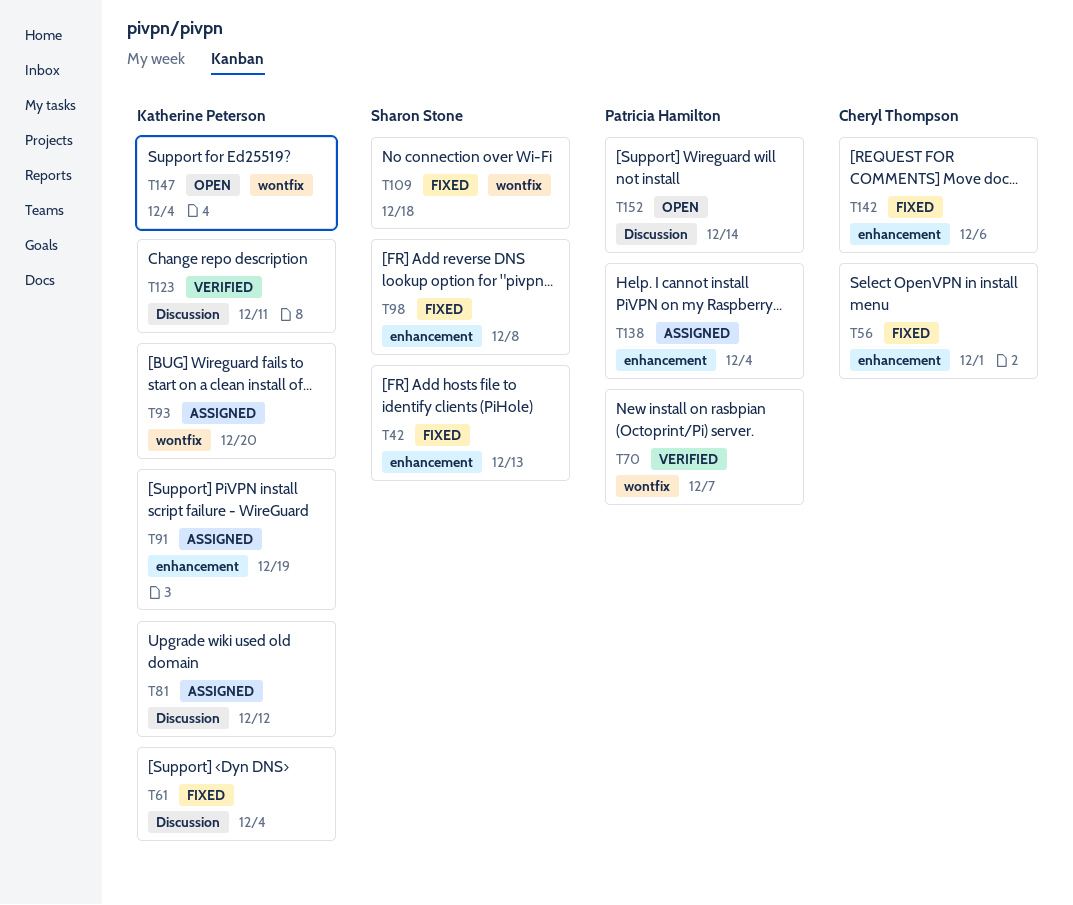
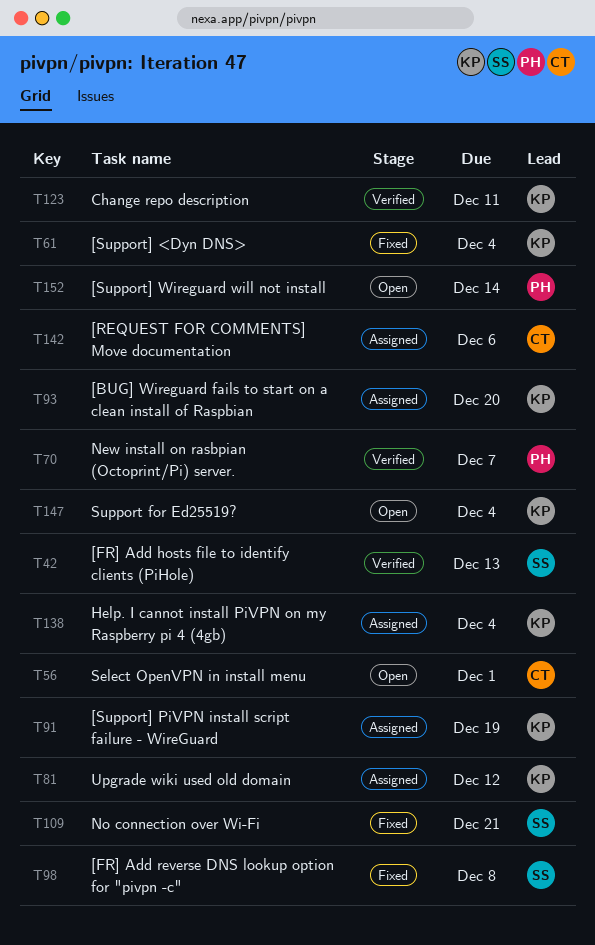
T42, status: Fixed -> Verified
T56, status: Fixed -> Open
T109, due: Dec 18 -> Dec 21
T138, owner: Patricia Hamilton -> Katherine Peterson
T142, status: Fixed -> Assigned

